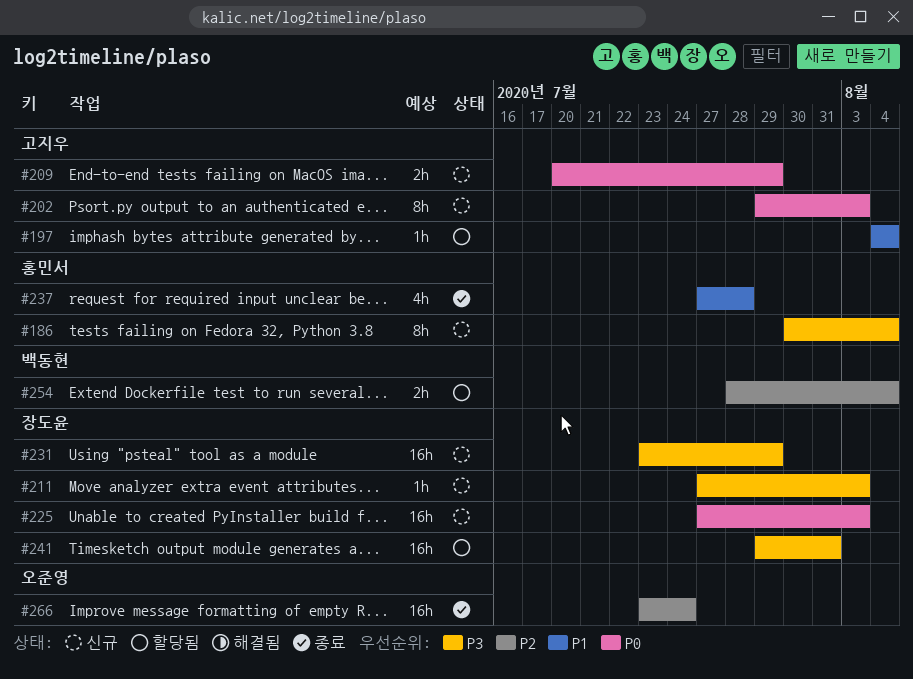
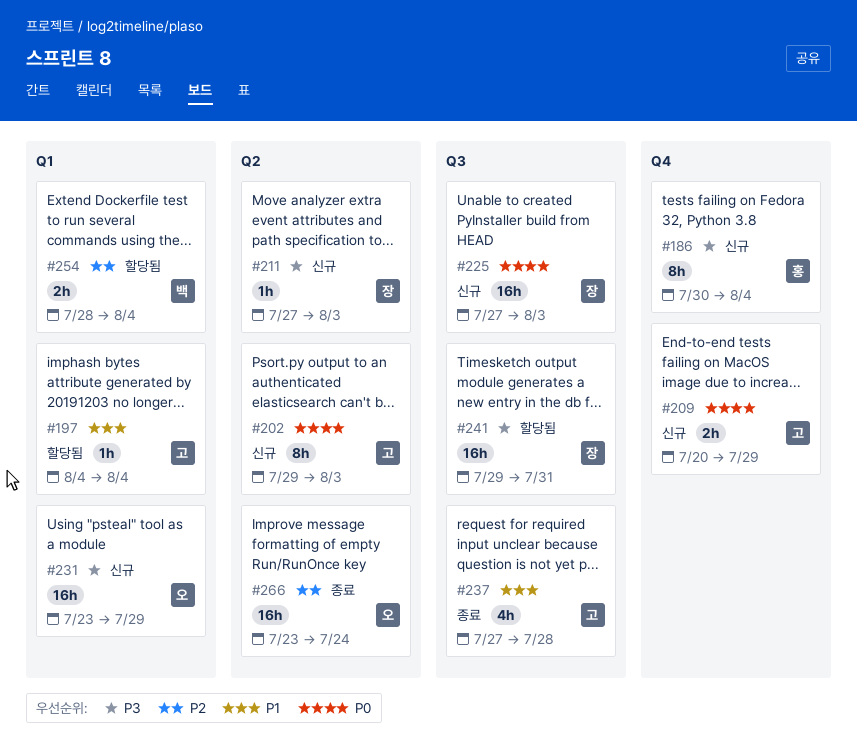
#231, owner: 장도윤 -> 오준영
#237, owner: 홍민서 -> 고지우

